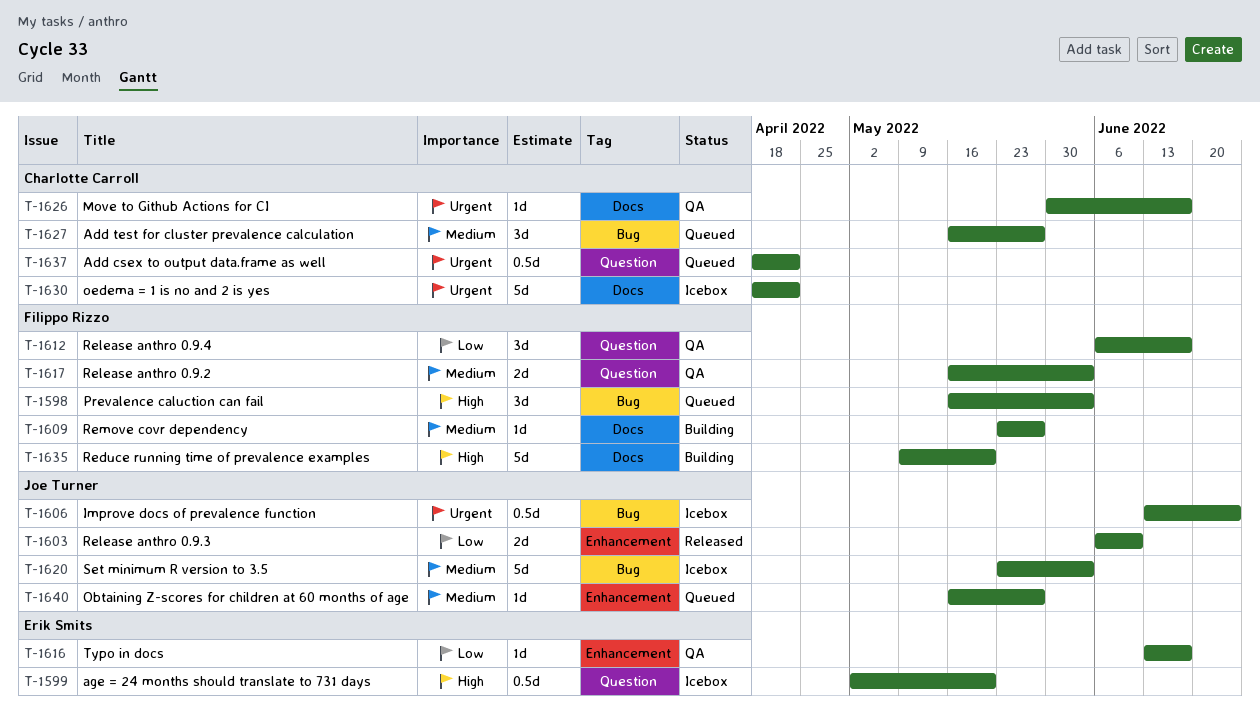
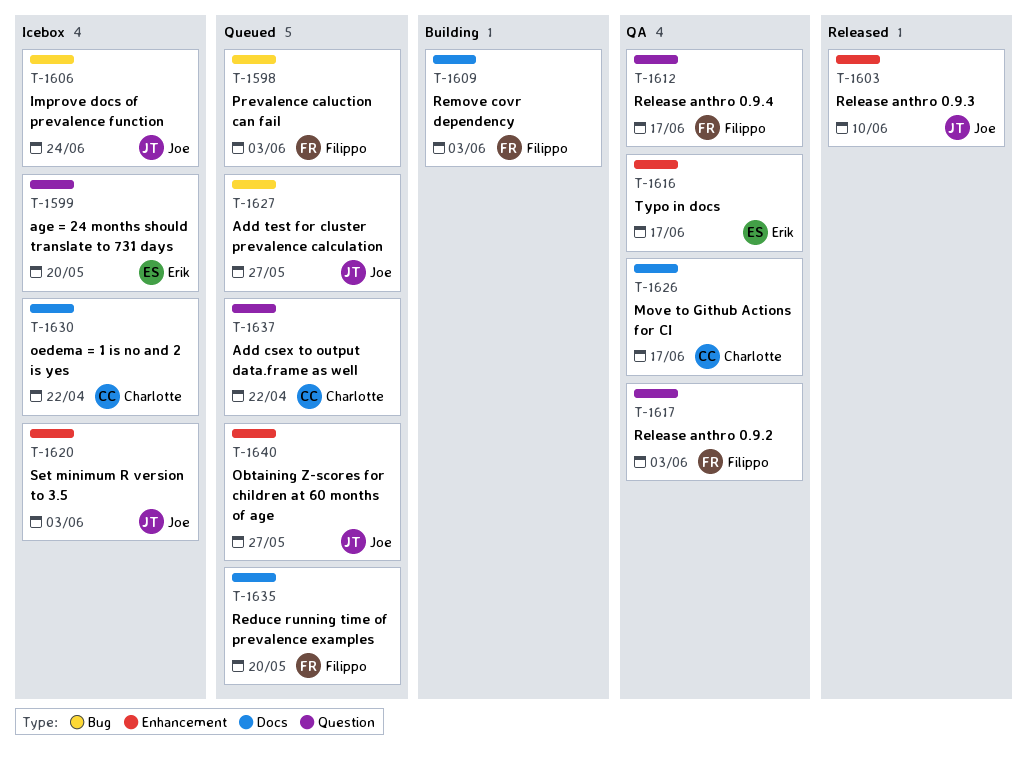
T-1609, due: May 27 -> Jun 3
T-1620, label: Bug -> Enhancement
T-1627, owner: Charlotte Carroll -> Joe Turner
T-1635, status: Building -> Queued

